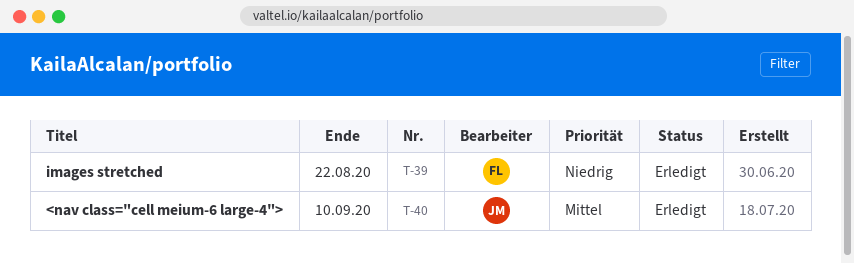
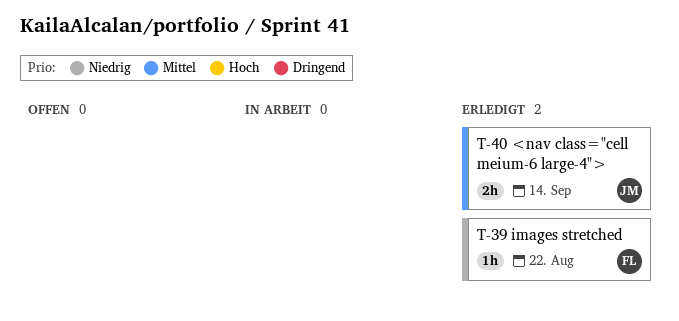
T-40, due: Sep 10 -> Sep 14

